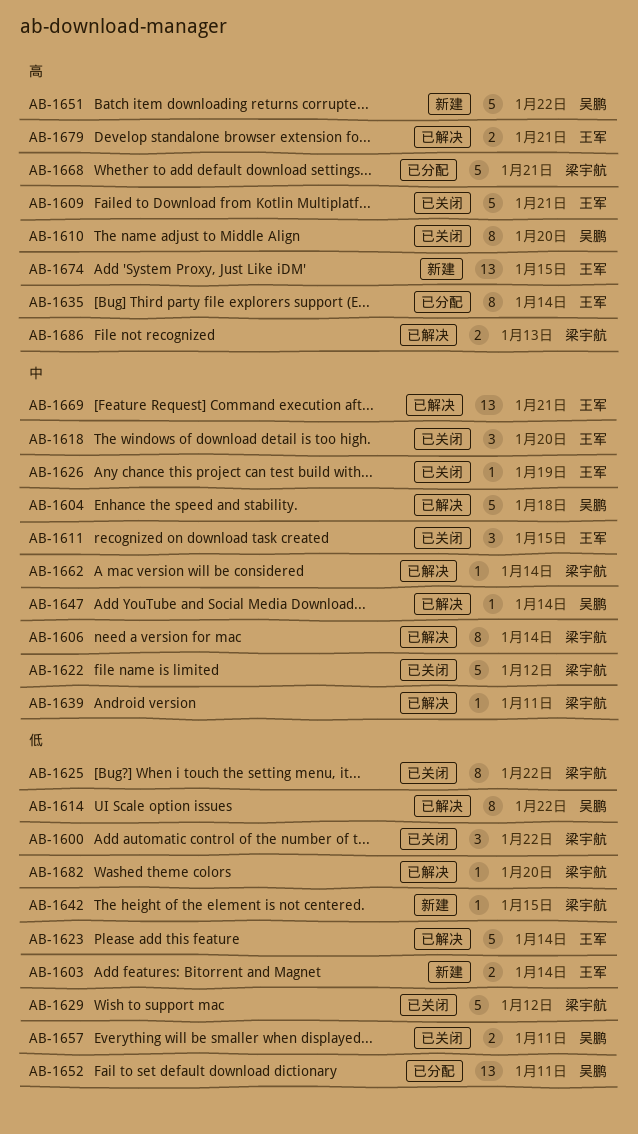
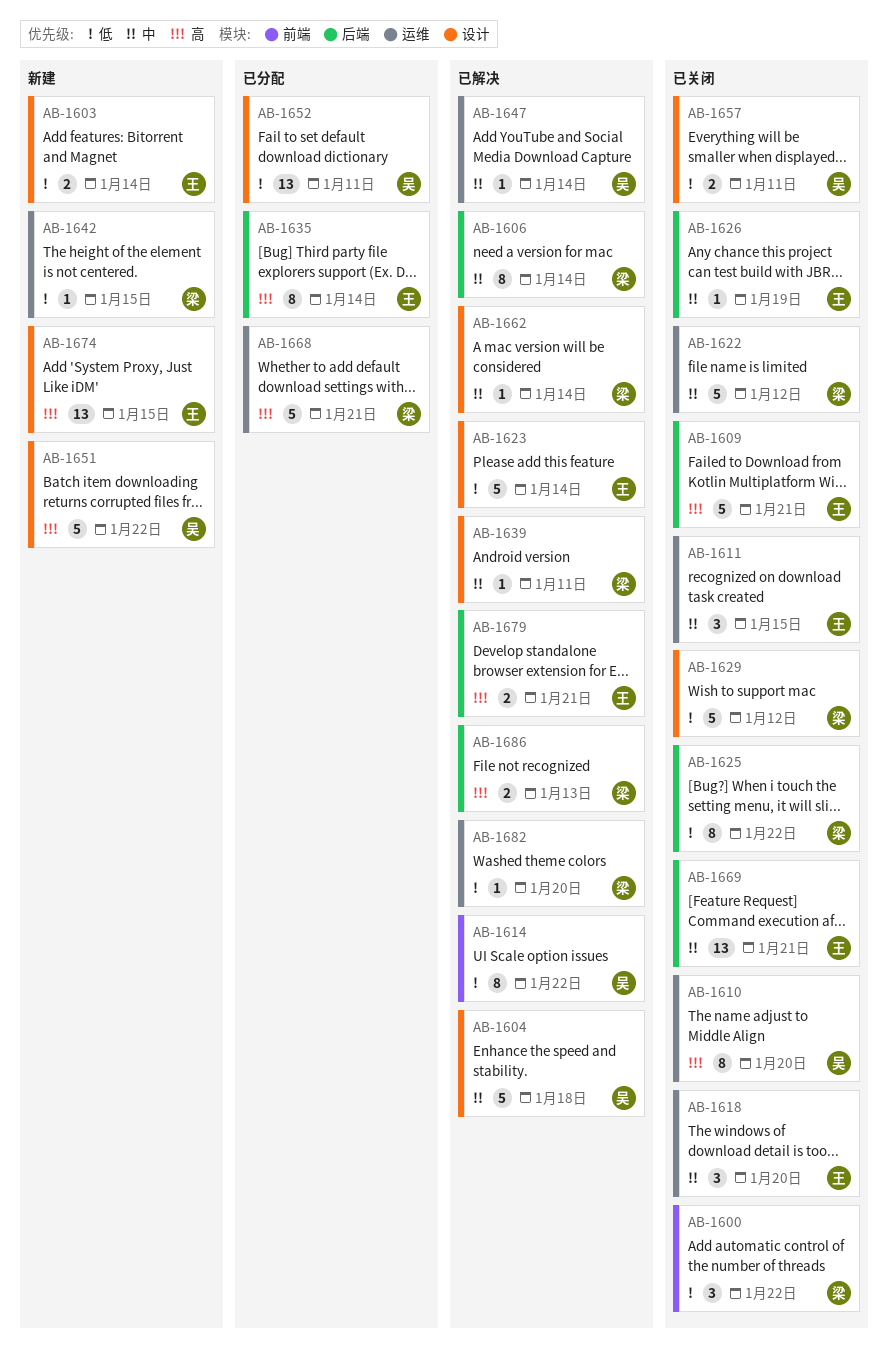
AB-1669, status: 已解决 -> 已关闭

